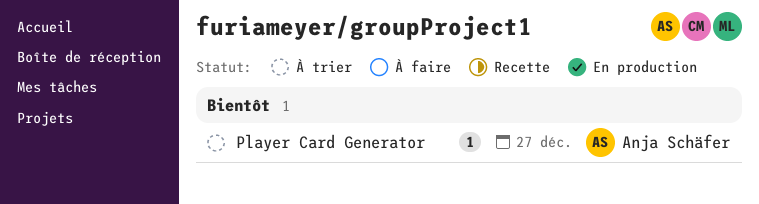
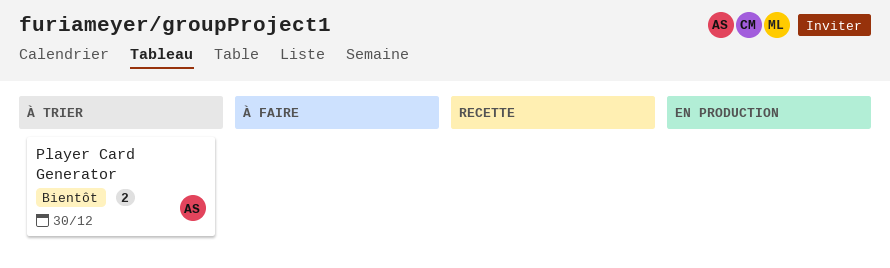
Player Card Generator, estimate: 1 -> 2
Player Card Generator, due: Dec 27 -> Dec 30

